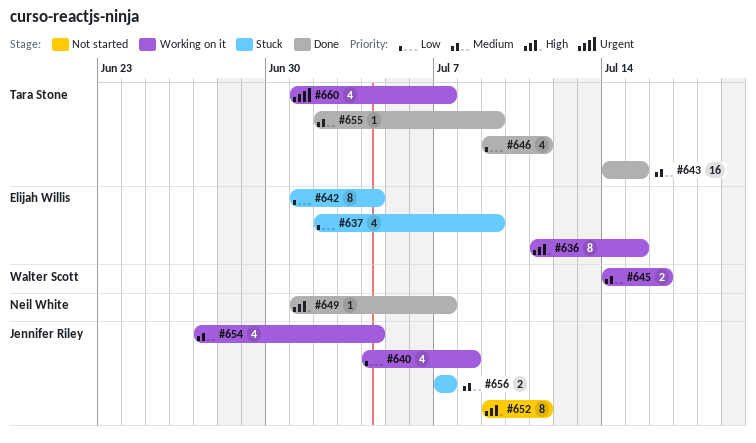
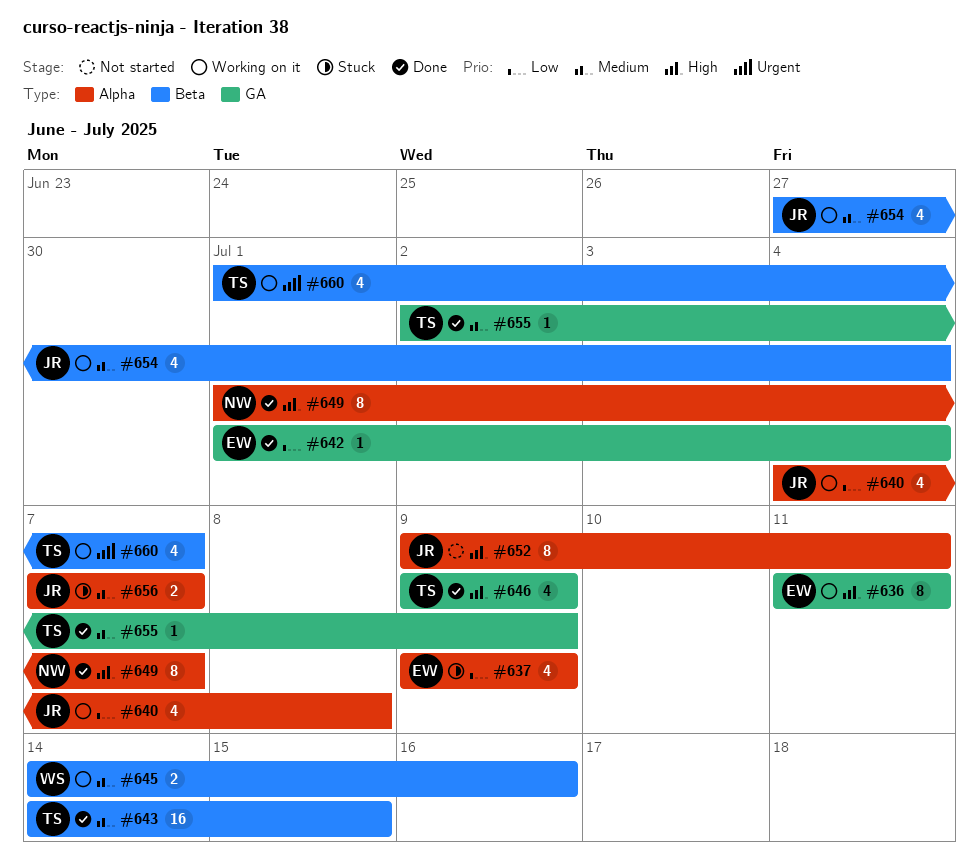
#636, due: Jul 15 -> Jul 11
#637, start: Jul 2 -> Jul 9
#642, status: Stuck -> Done
#642, estimate: 8 -> 1
#646, priority: Low -> High
#646, due: Jul 11 -> Jul 9
#649, estimate: 1 -> 8

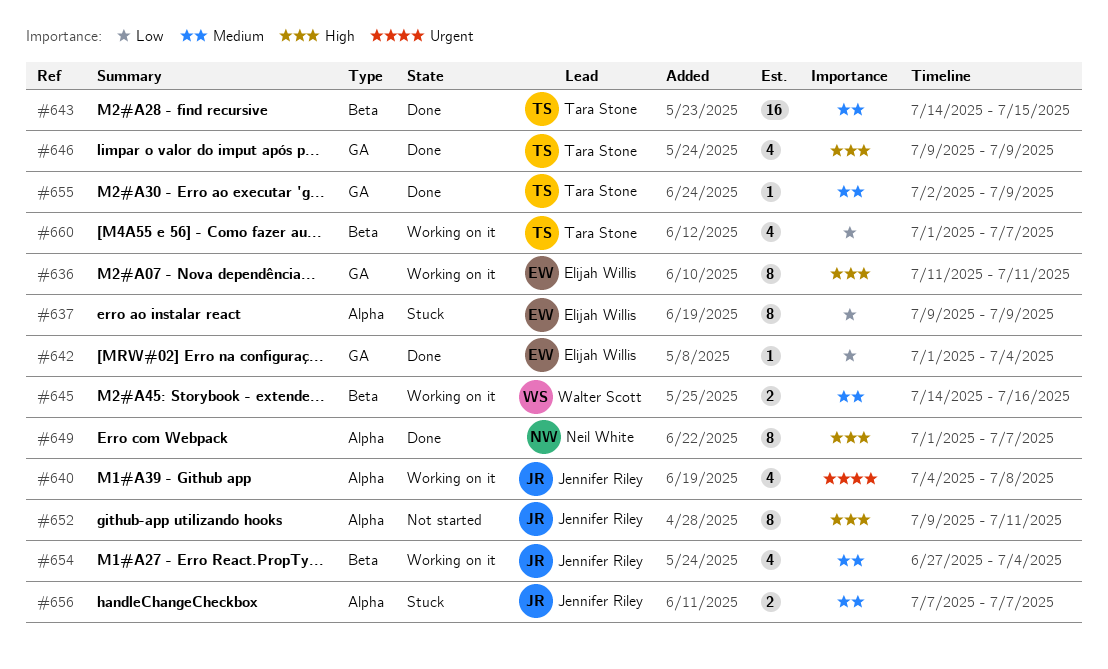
#637, estimate: 4 -> 8
#640, priority: Low -> Urgent
#660, priority: Urgent -> Low

